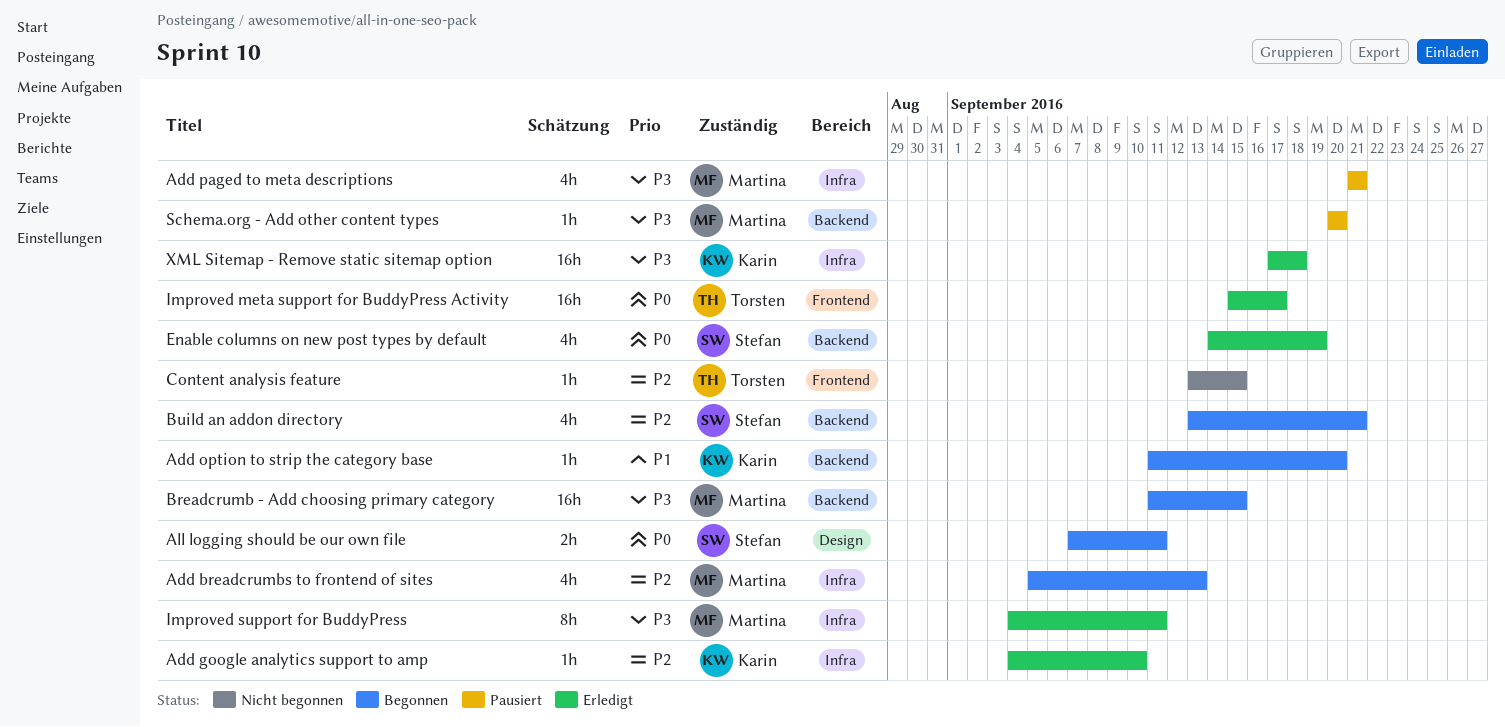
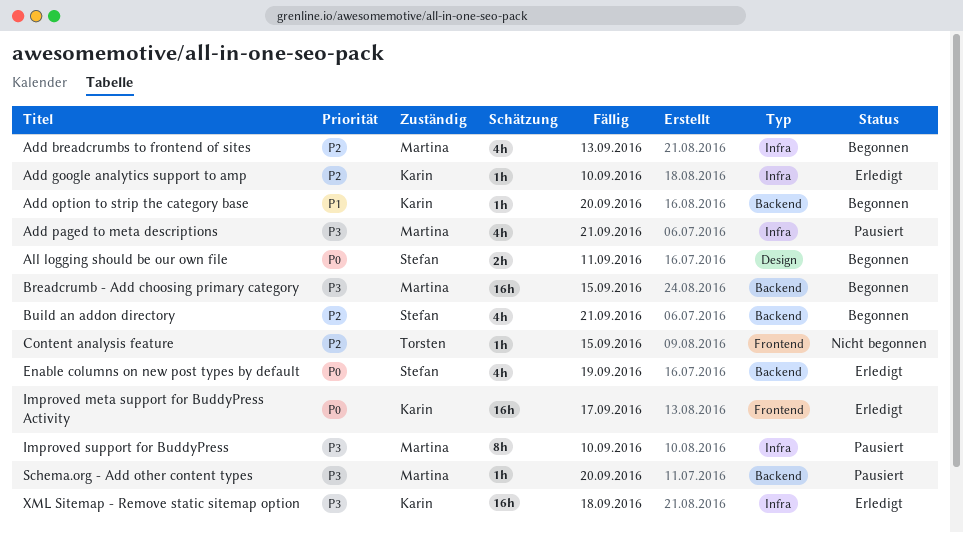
Improved meta support for BuddyPress Activity, owner: Torsten -> Karin
Improved support for BuddyPress, status: Erledigt -> Pausiert
Improved support for BuddyPress, due: Sep 11 -> Sep 10

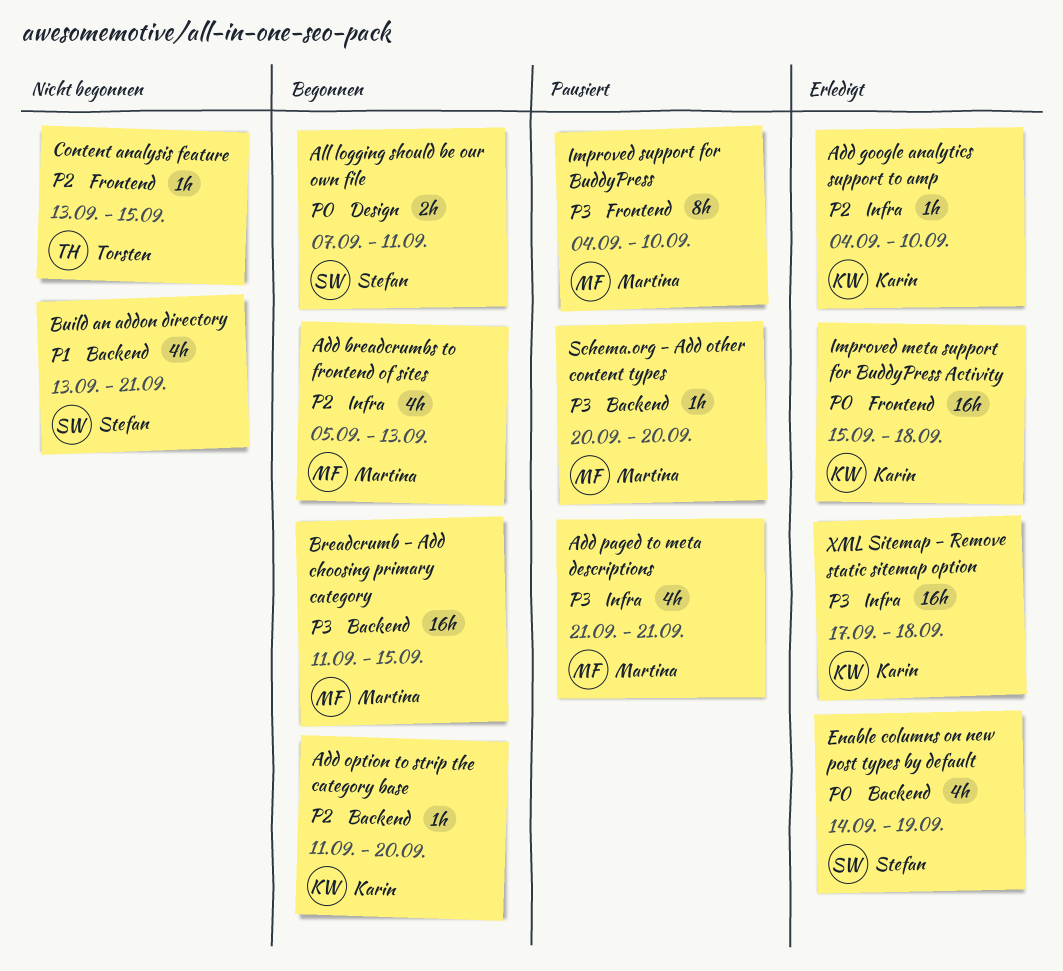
Add option to strip the category base, priority: P1 -> P2
Build an addon directory, status: Begonnen -> Nicht begonnen
Build an addon directory, priority: P2 -> P1
Improved meta support for BuddyPress Activity, due: Sep 17 -> Sep 18
Improved support for BuddyPress, label: Infra -> Frontend

